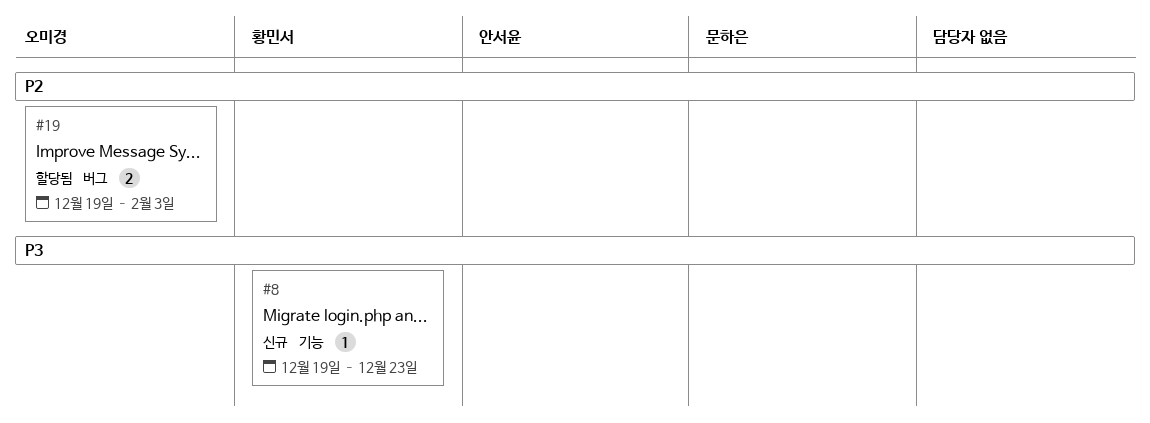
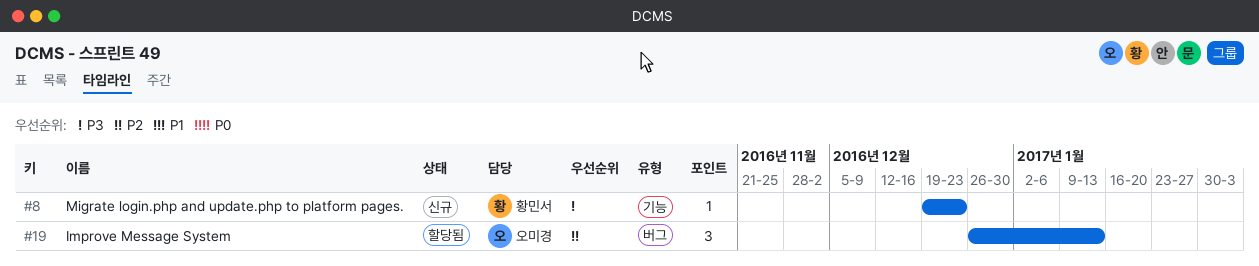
#19, estimate: 2 -> 3
#19, start: Dec 19 -> Dec 26
#19, due: Feb 3 -> Jan 13

